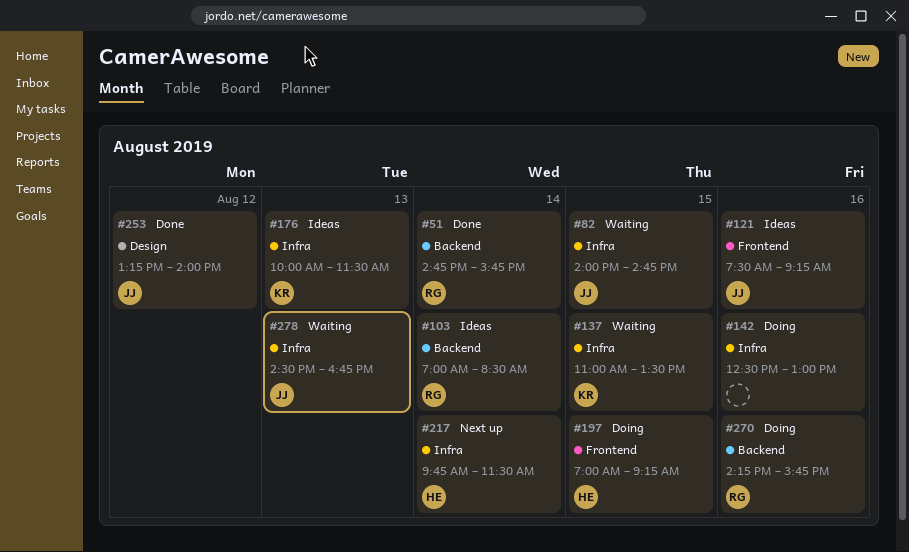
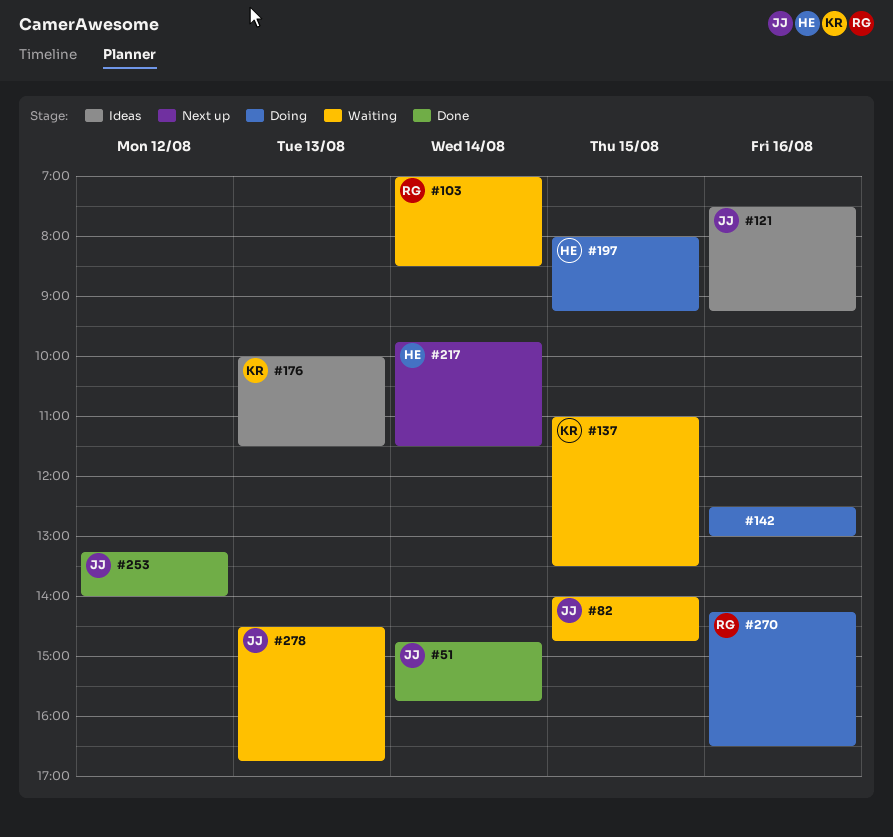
#51, owner: RG -> JJ
#103, status: Ideas -> Waiting
#197, begins: 07:00 -> 08:00
#270, ends: 15:45 -> 16:30

